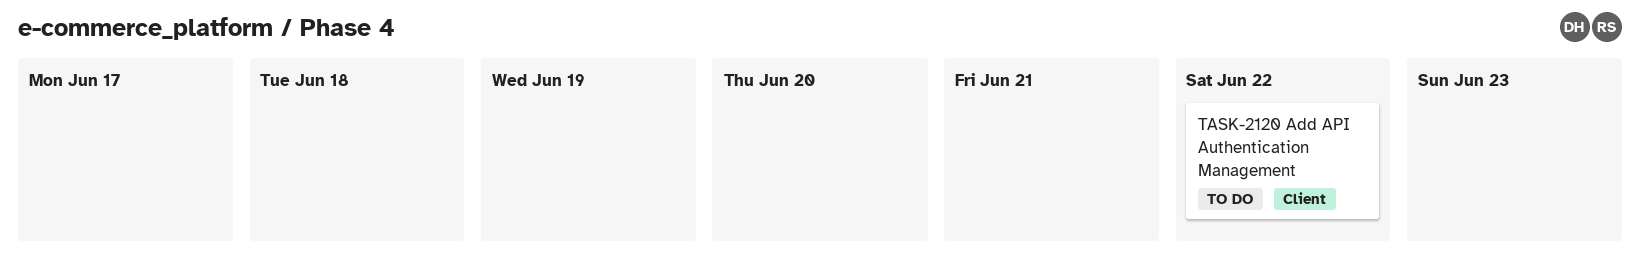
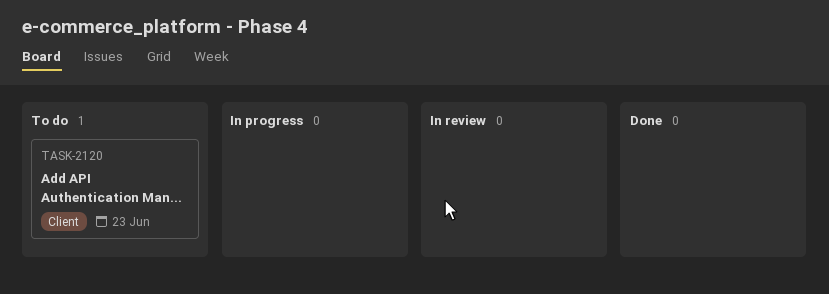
TASK-2120, due: Jun 22 -> Jun 23

